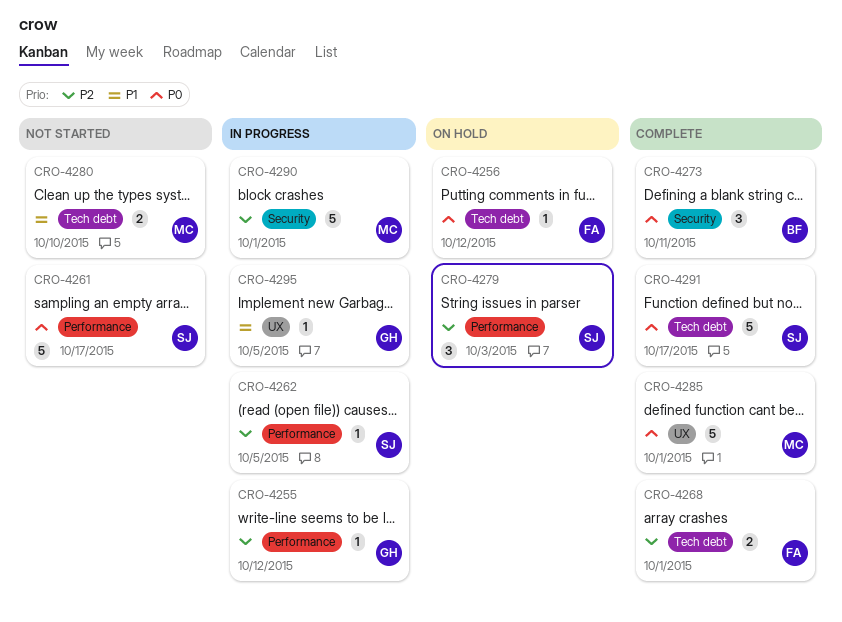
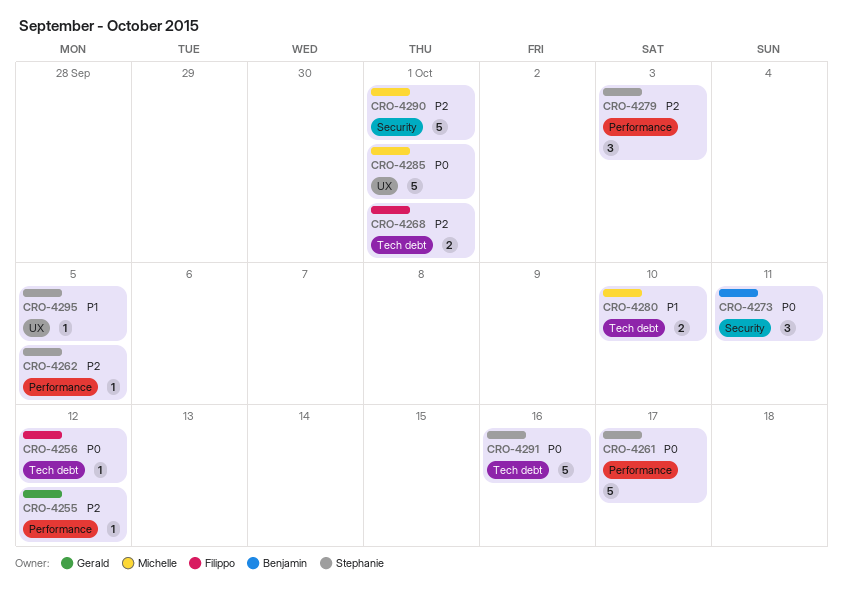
CRO-4291, due: Oct 17 -> Oct 16
CRO-4295, owner: Gerald -> Stephanie

